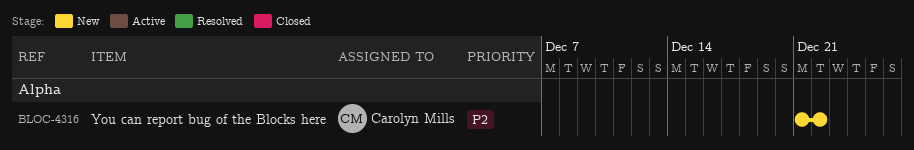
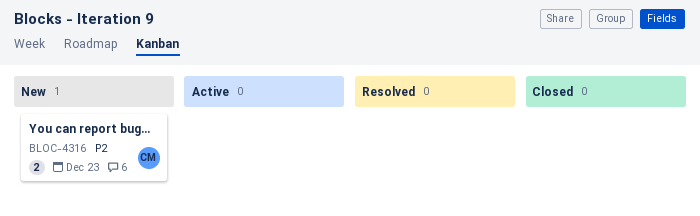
BLOC-4316, due: Dec 22 -> Dec 23

